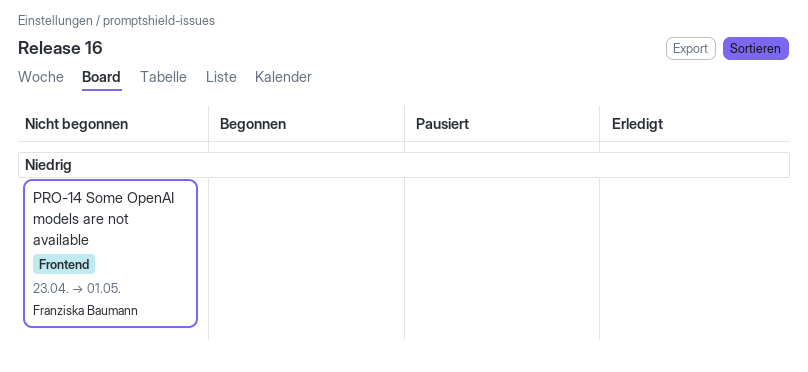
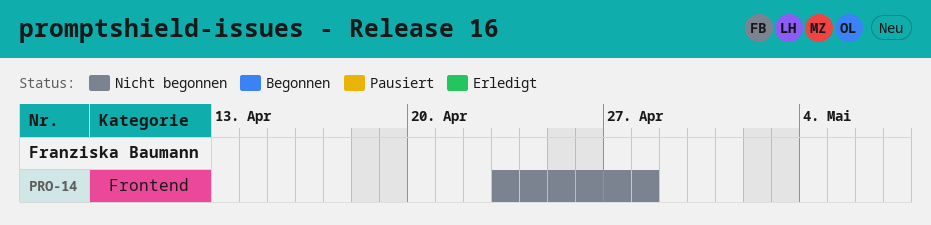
PRO-14, due: May 1 -> Apr 28

